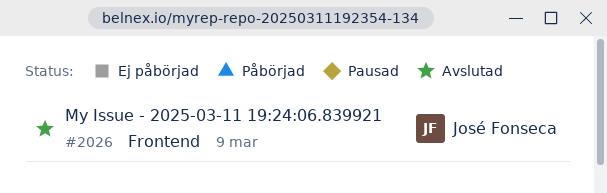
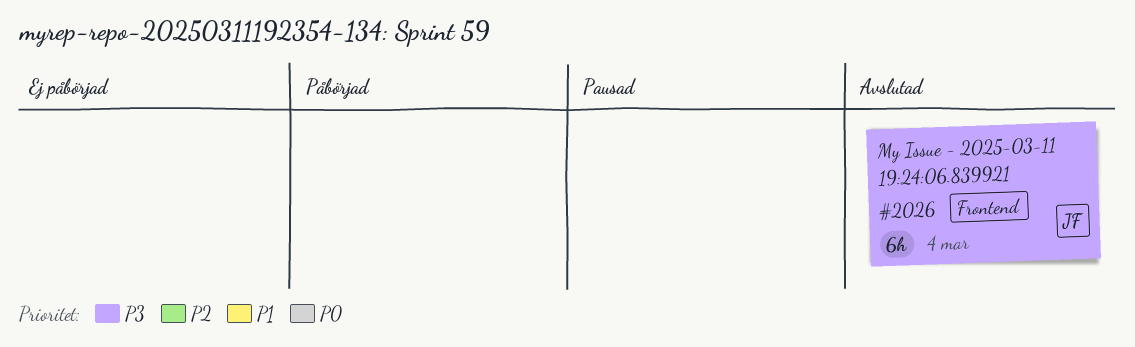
#2026, due: Mar 9 -> Mar 4

